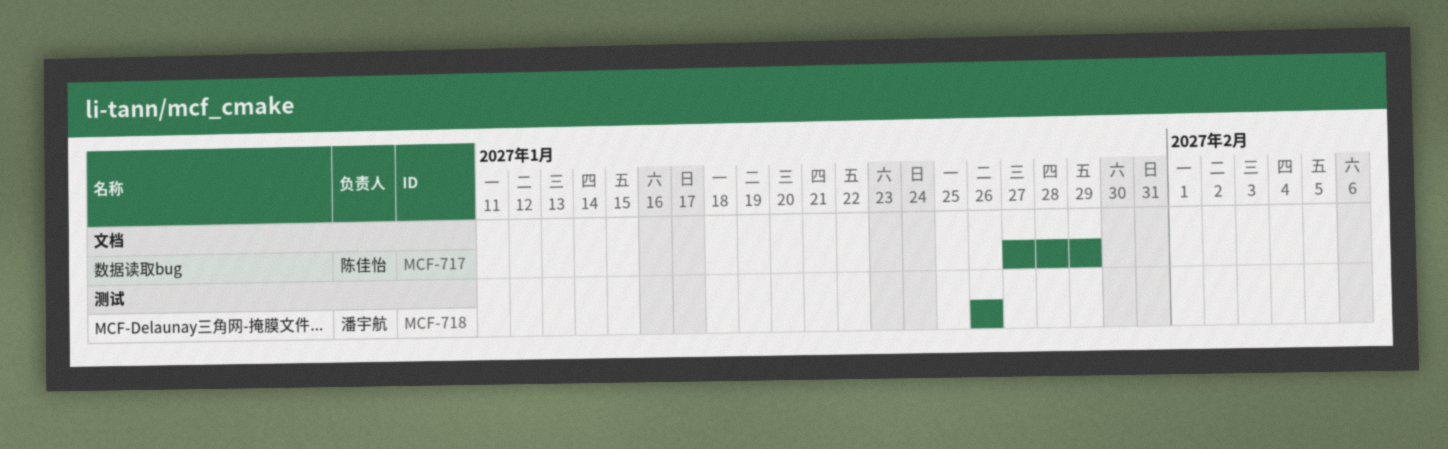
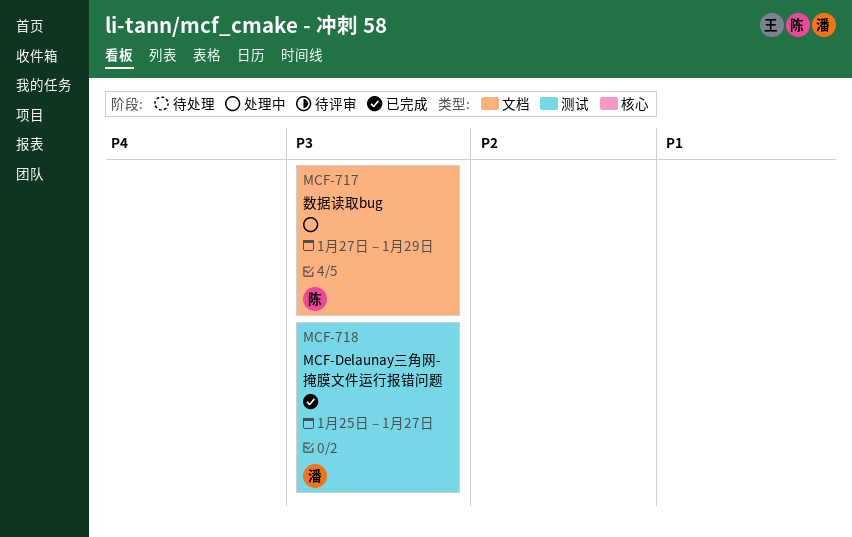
MCF-718, start: Jan 26 -> Jan 25
MCF-718, due: Jan 26 -> Jan 27

